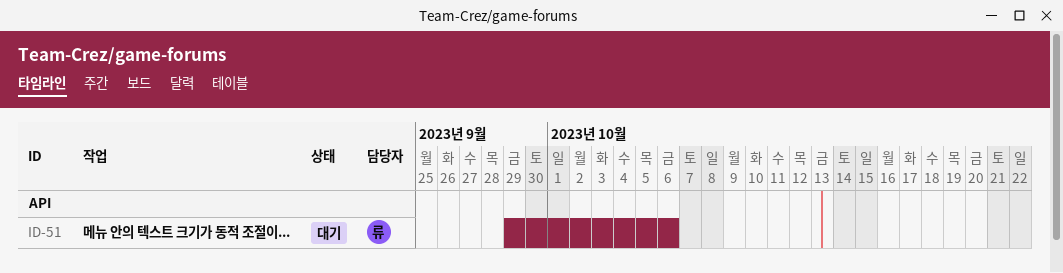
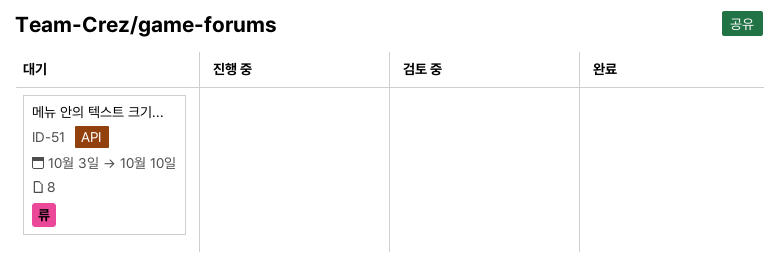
ID-51, start: Sep 29 -> Oct 3
ID-51, due: Oct 6 -> Oct 10

